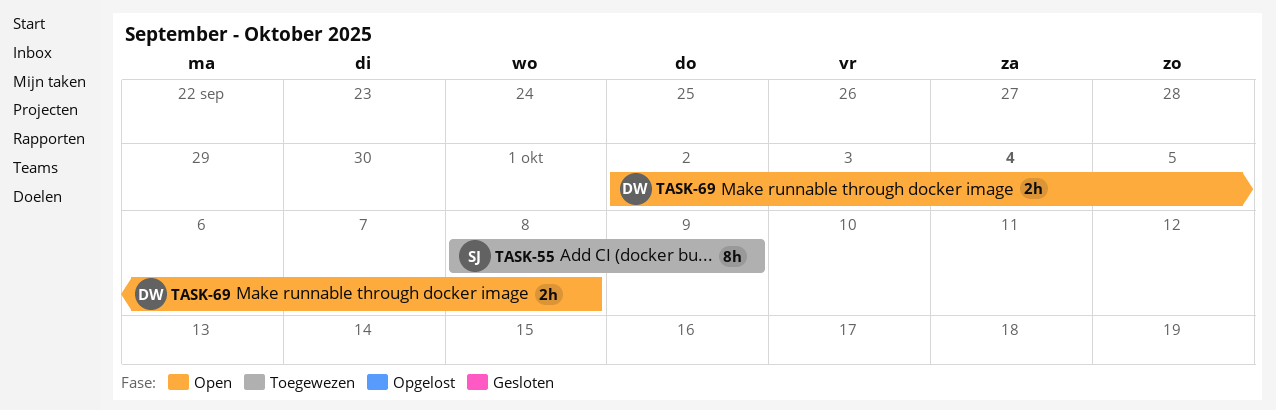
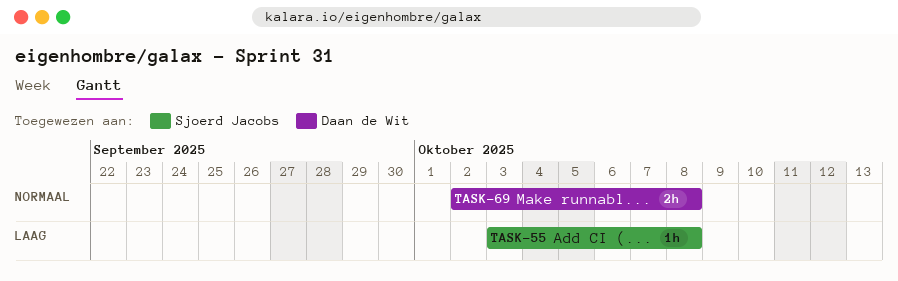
TASK-55, estimate: 8h -> 1h
TASK-55, start: Oct 8 -> Oct 3
TASK-55, due: Oct 9 -> Oct 8

